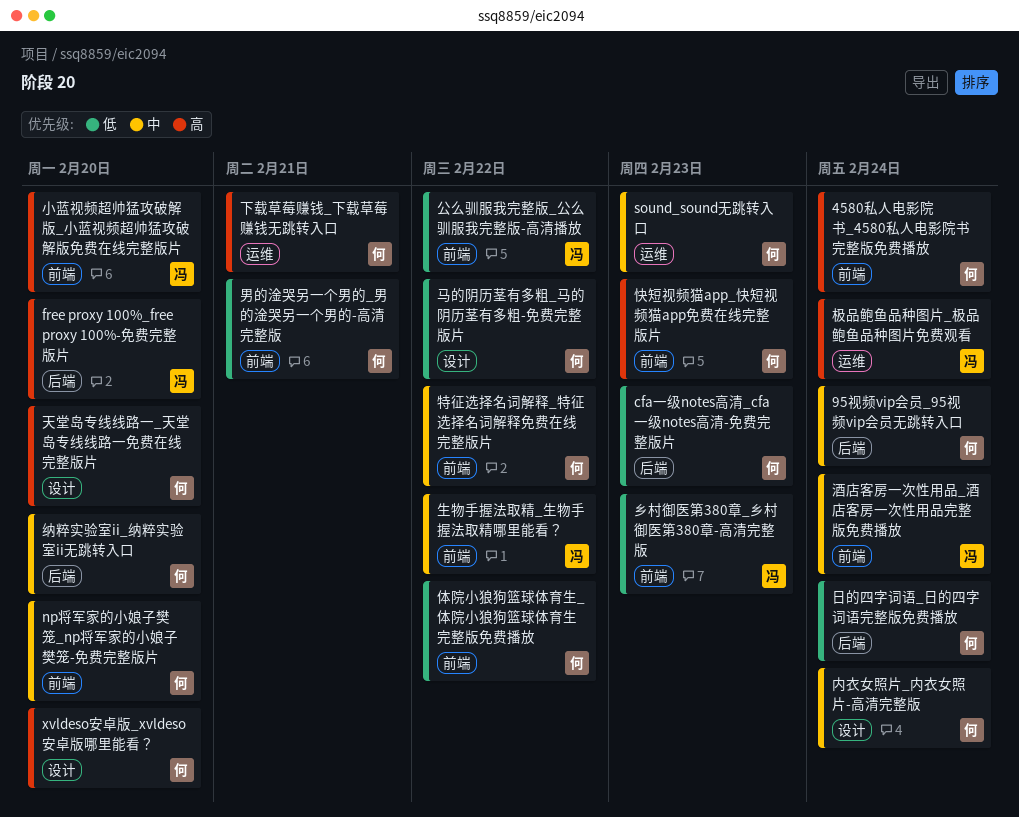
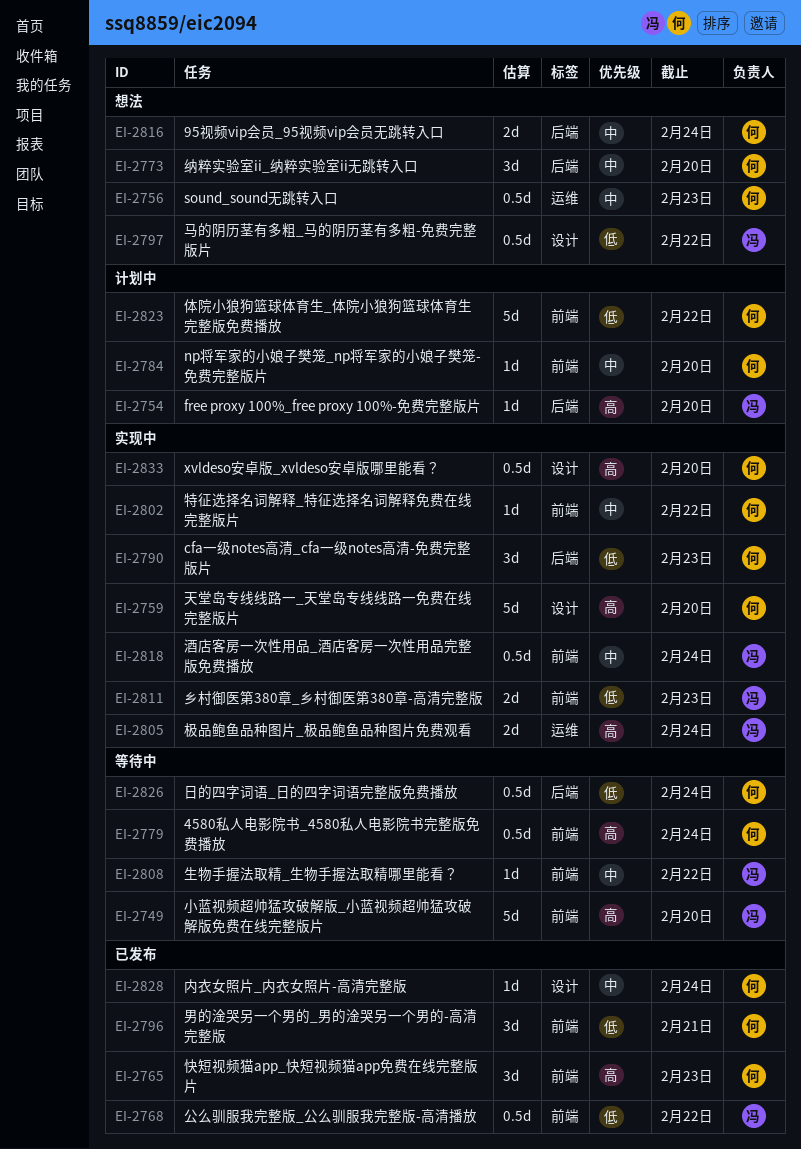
下载草莓赚钱_下载草莓赚钱无跳转入口: present -> none
马的阴历茎有多粗_马的阴历茎有多粗-免费完整版片, owner: 何 -> 冯

